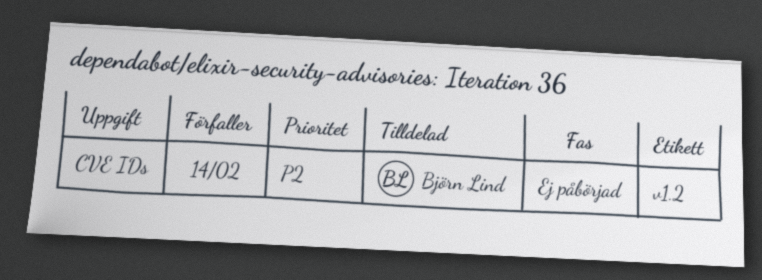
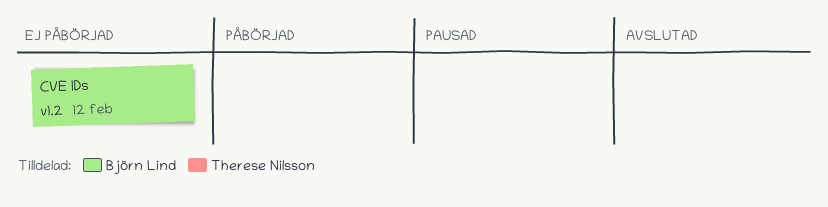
CVE IDs, due: Feb 14 -> Feb 12

